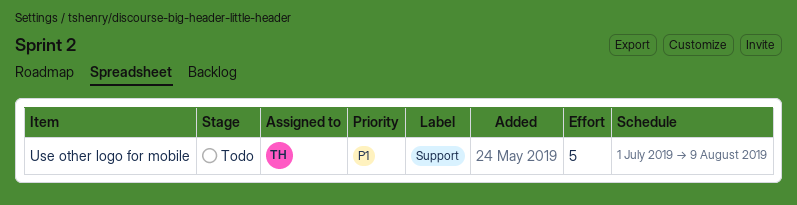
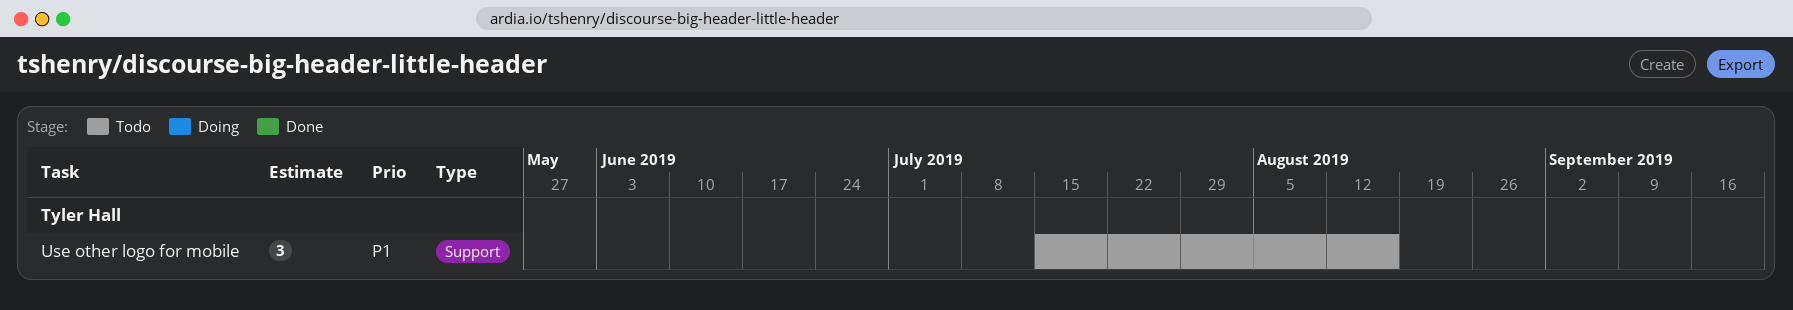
Use other logo for mobile, estimate: 5 -> 3
Use other logo for mobile, start: Jul 1 -> Jul 15
Use other logo for mobile, due: Aug 9 -> Aug 16

